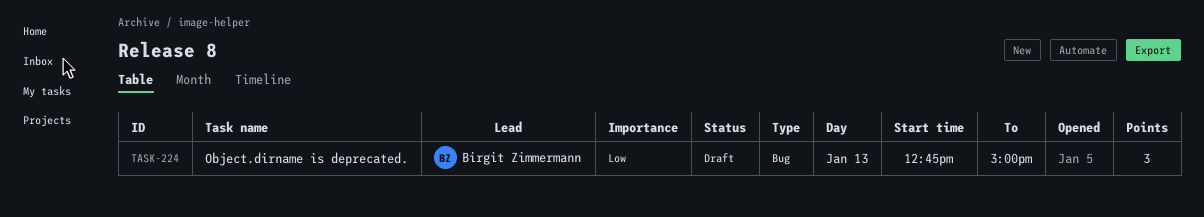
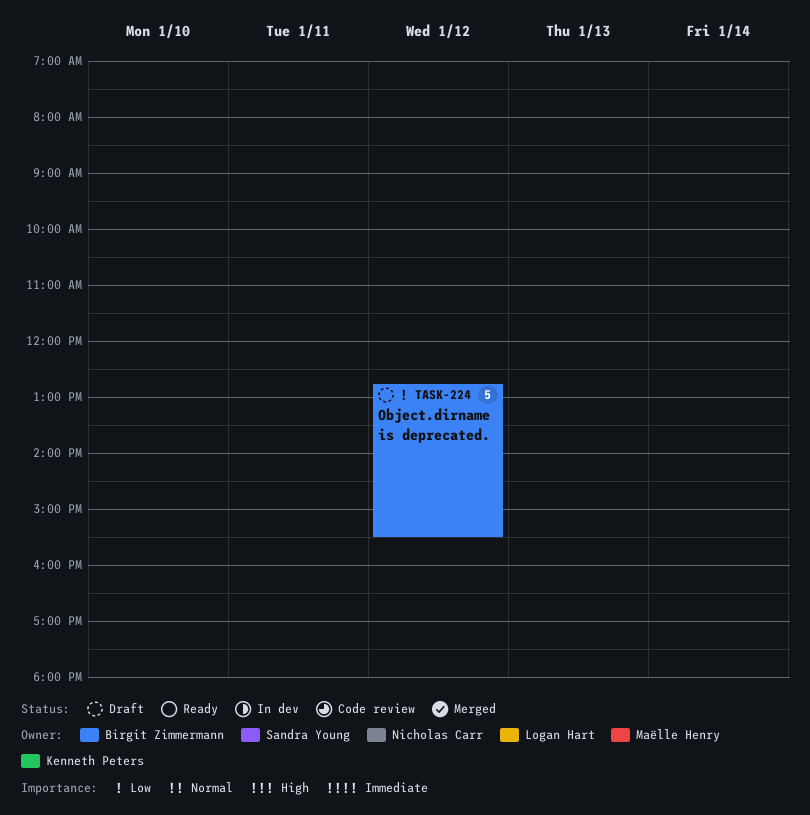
TASK-224, estimate: 3 -> 5
TASK-224, day: Jan 13 -> Jan 12
TASK-224, ends: 15:00 -> 15:30

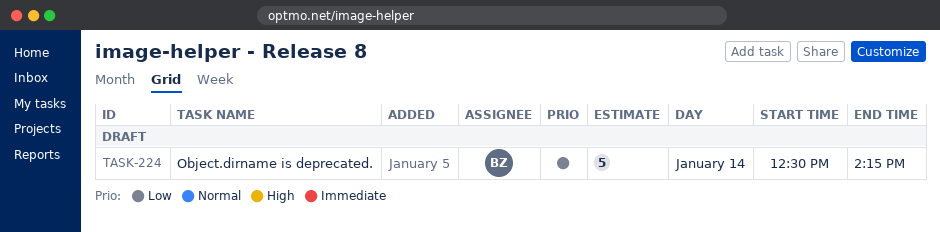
TASK-224, day: Jan 12 -> Jan 14
TASK-224, begins: 12:45 -> 12:30
TASK-224, ends: 15:30 -> 14:15

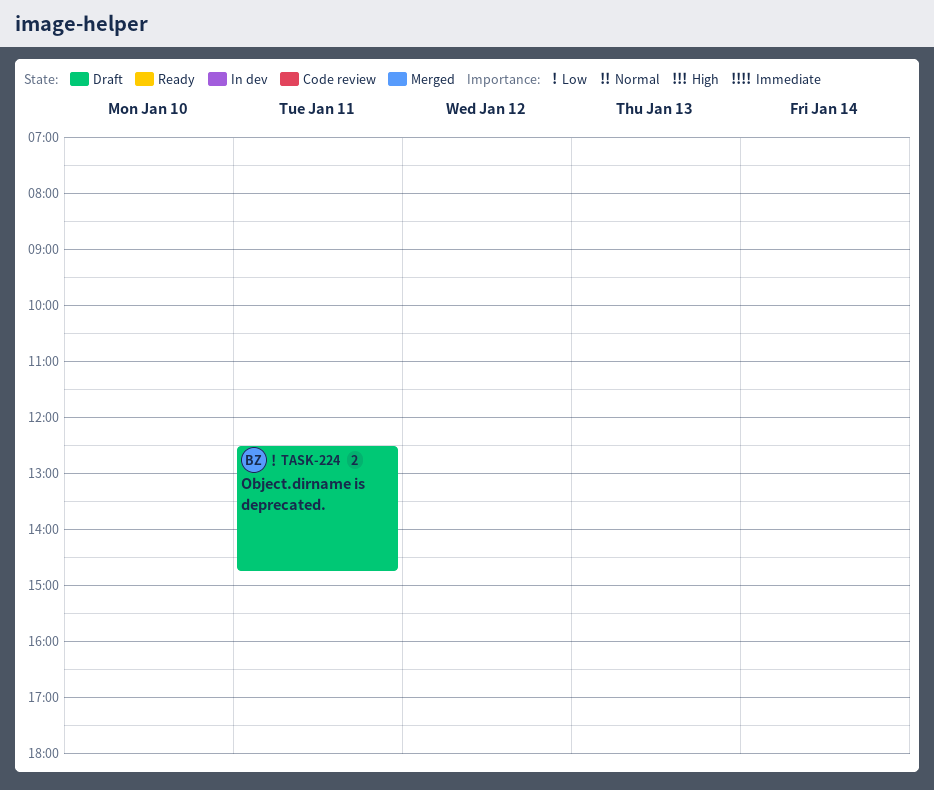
TASK-224, estimate: 5 -> 2
TASK-224, day: Jan 14 -> Jan 11
TASK-224, ends: 14:15 -> 14:45

